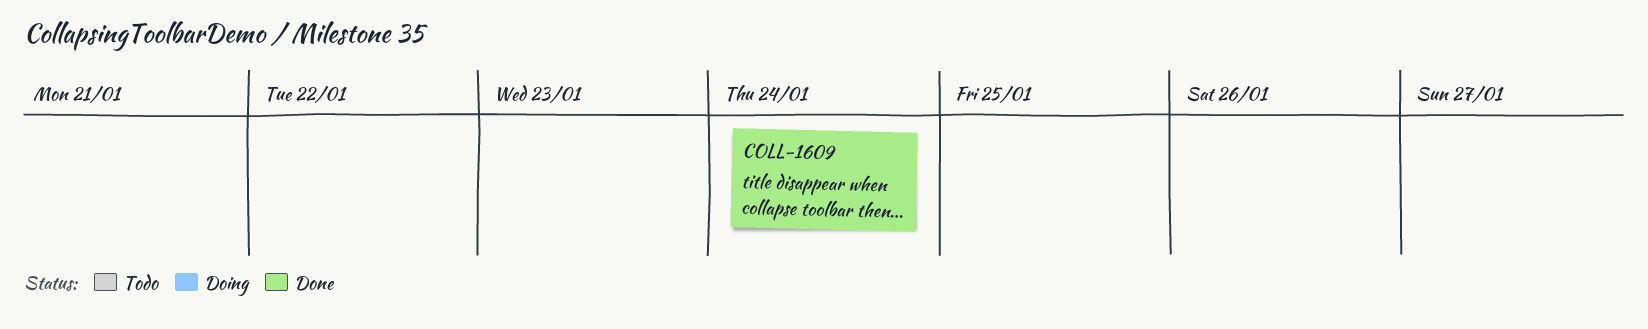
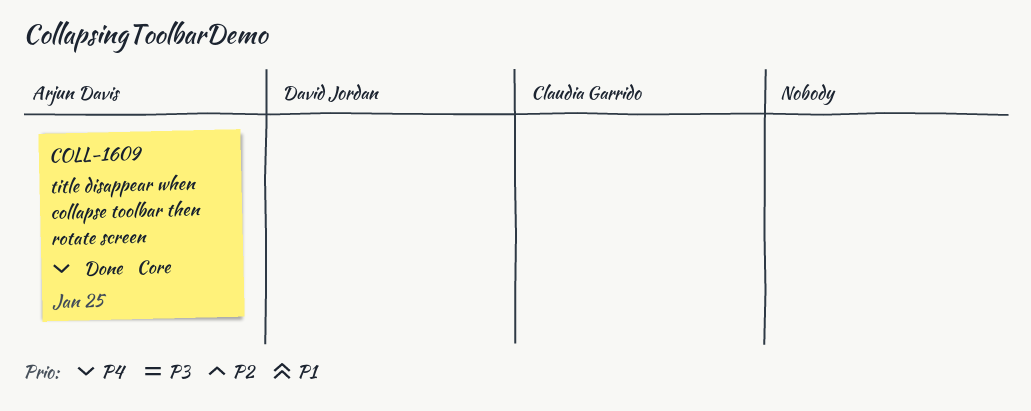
COLL-1609, due: Jan 24 -> Jan 25

